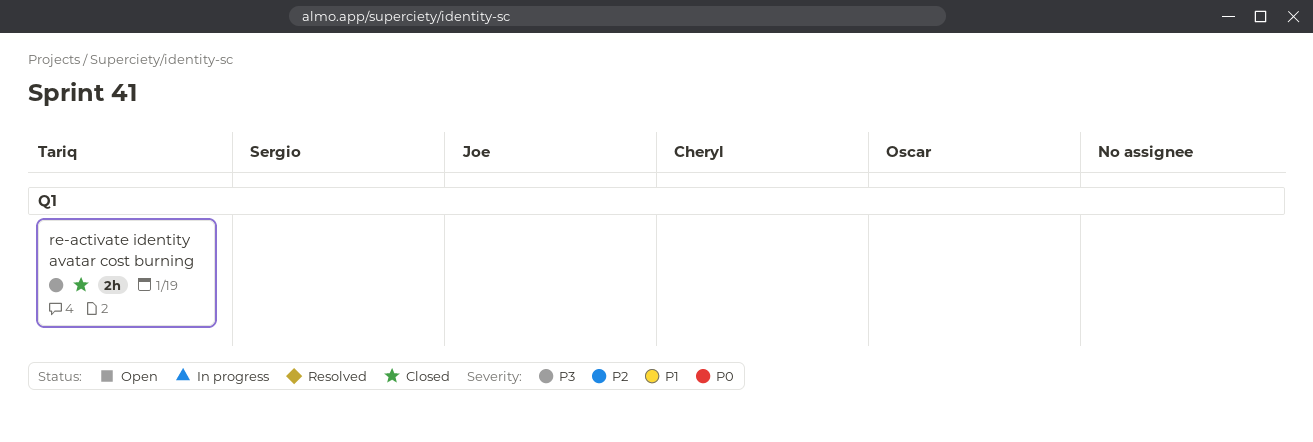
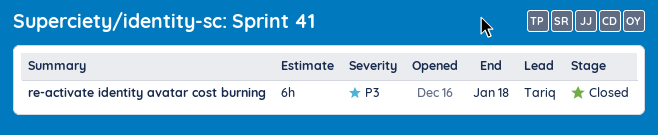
re-activate identity avatar cost burning, estimate: 2h -> 6h
re-activate identity avatar cost burning, due: Jan 19 -> Jan 18

